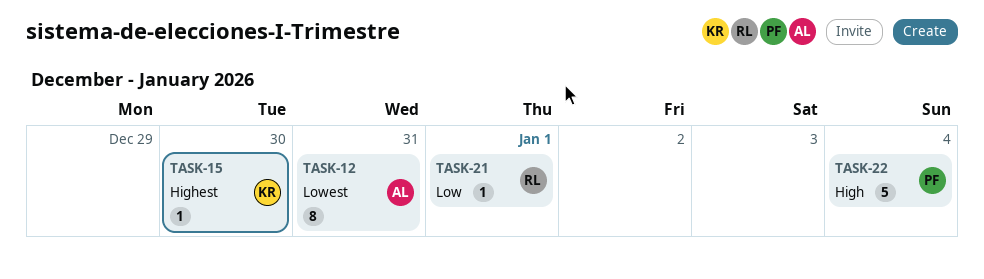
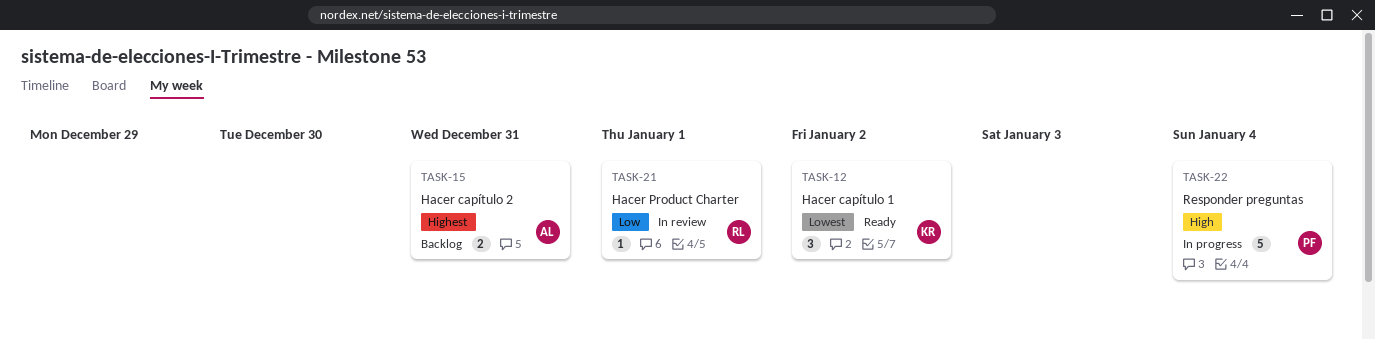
TASK-12, owner: AL -> KR
TASK-12, estimate: 8 -> 3
TASK-12, due: Dec 31 -> Jan 2
TASK-15, owner: KR -> AL
TASK-15, estimate: 1 -> 2
TASK-15, due: Dec 30 -> Dec 31

